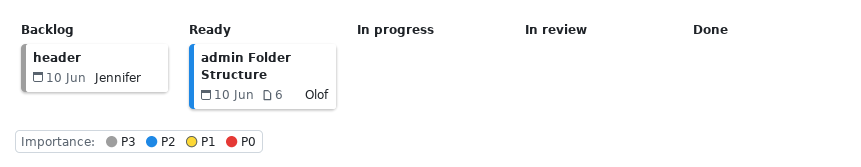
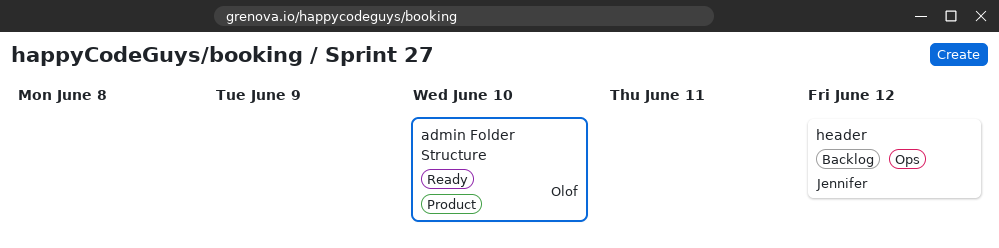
header, due: Jun 10 -> Jun 12

